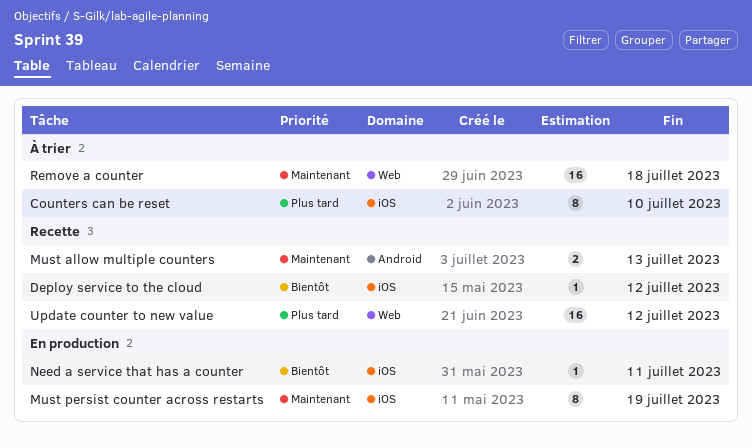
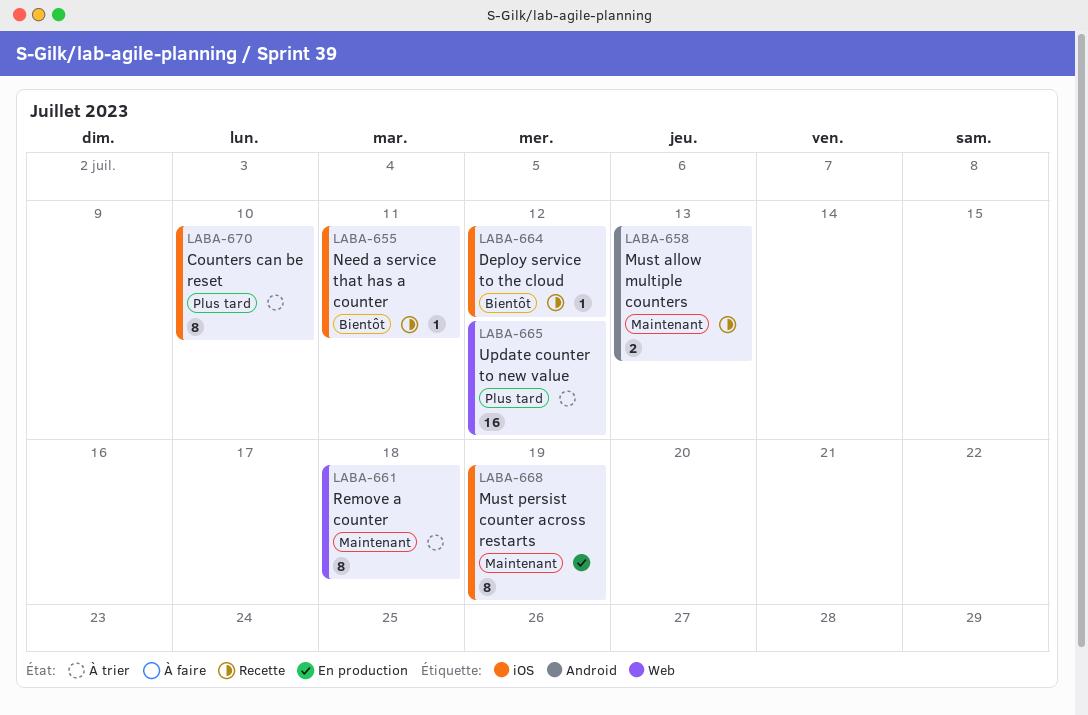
Need a service that has a counter, status: En production -> Recette
Remove a counter, estimate: 16 -> 8
Update counter to new value, status: Recette -> À trier

